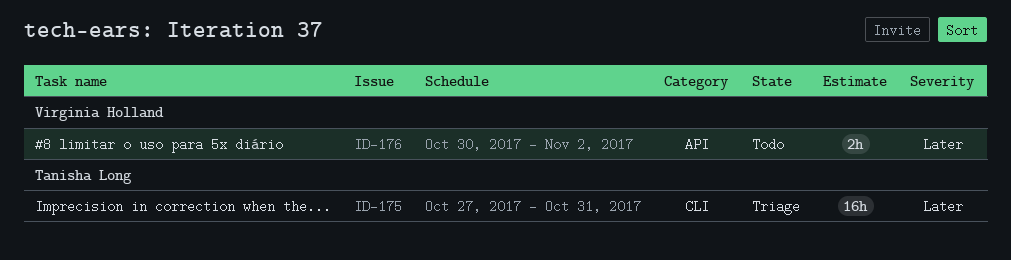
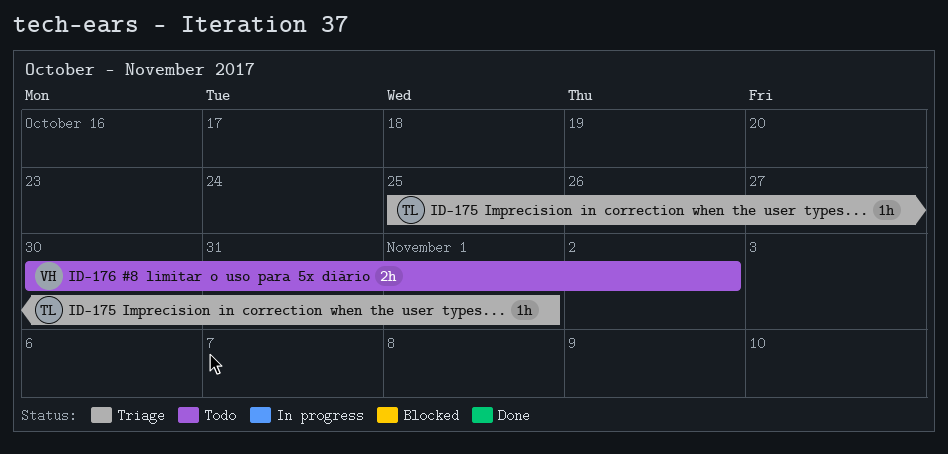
ID-175, estimate: 16h -> 1h
ID-175, start: Oct 27 -> Oct 25
ID-175, due: Oct 31 -> Nov 1

